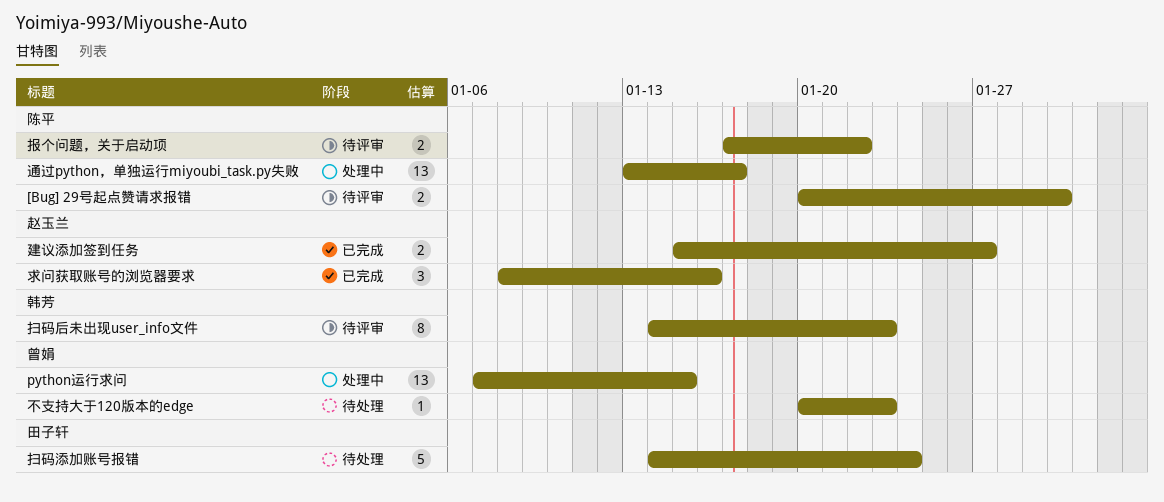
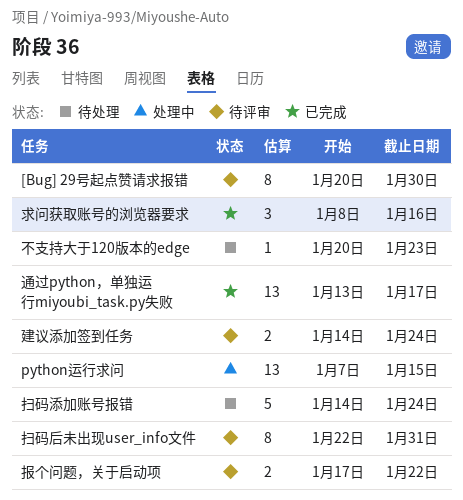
[Bug] 29号起点赞请求报错, estimate: 2 -> 8
建议添加签到任务, status: 已完成 -> 待评审
建议添加签到任务, start: Jan 15 -> Jan 14
建议添加签到任务, due: Jan 27 -> Jan 24
扫码后未出现user_info文件, start: Jan 14 -> Jan 22
扫码后未出现user_info文件, due: Jan 23 -> Jan 31
通过python，单独运行miyoubi_task.py失败, status: 处理中 -> 已完成

